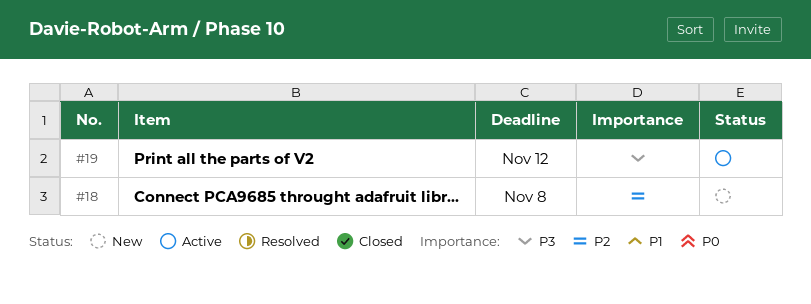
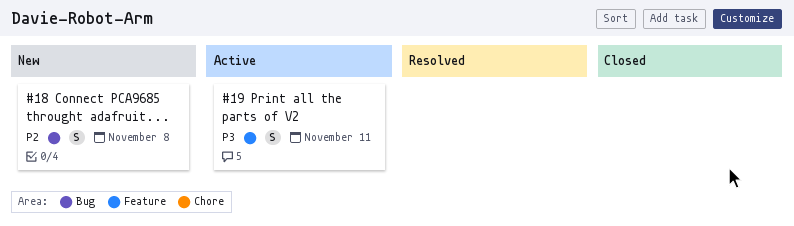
#19, due: Nov 12 -> Nov 11

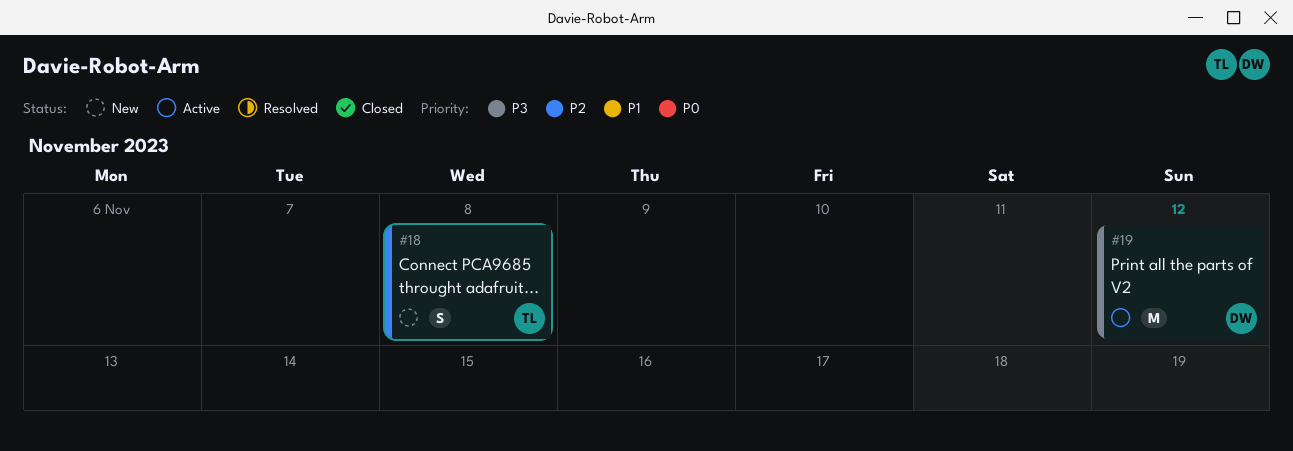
#19, estimate: S -> M
#19, due: Nov 11 -> Nov 12

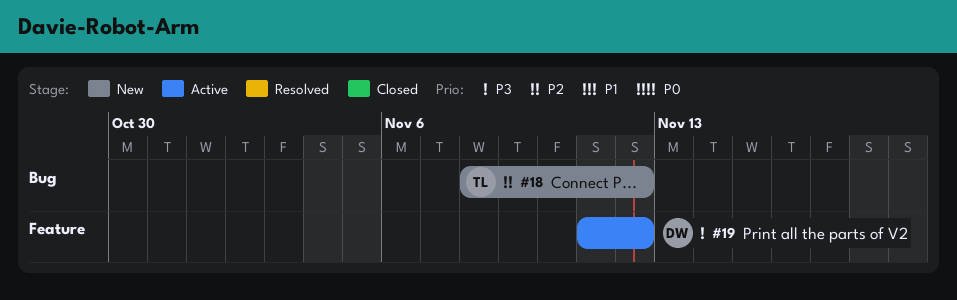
#18, due: Nov 8 -> Nov 12

